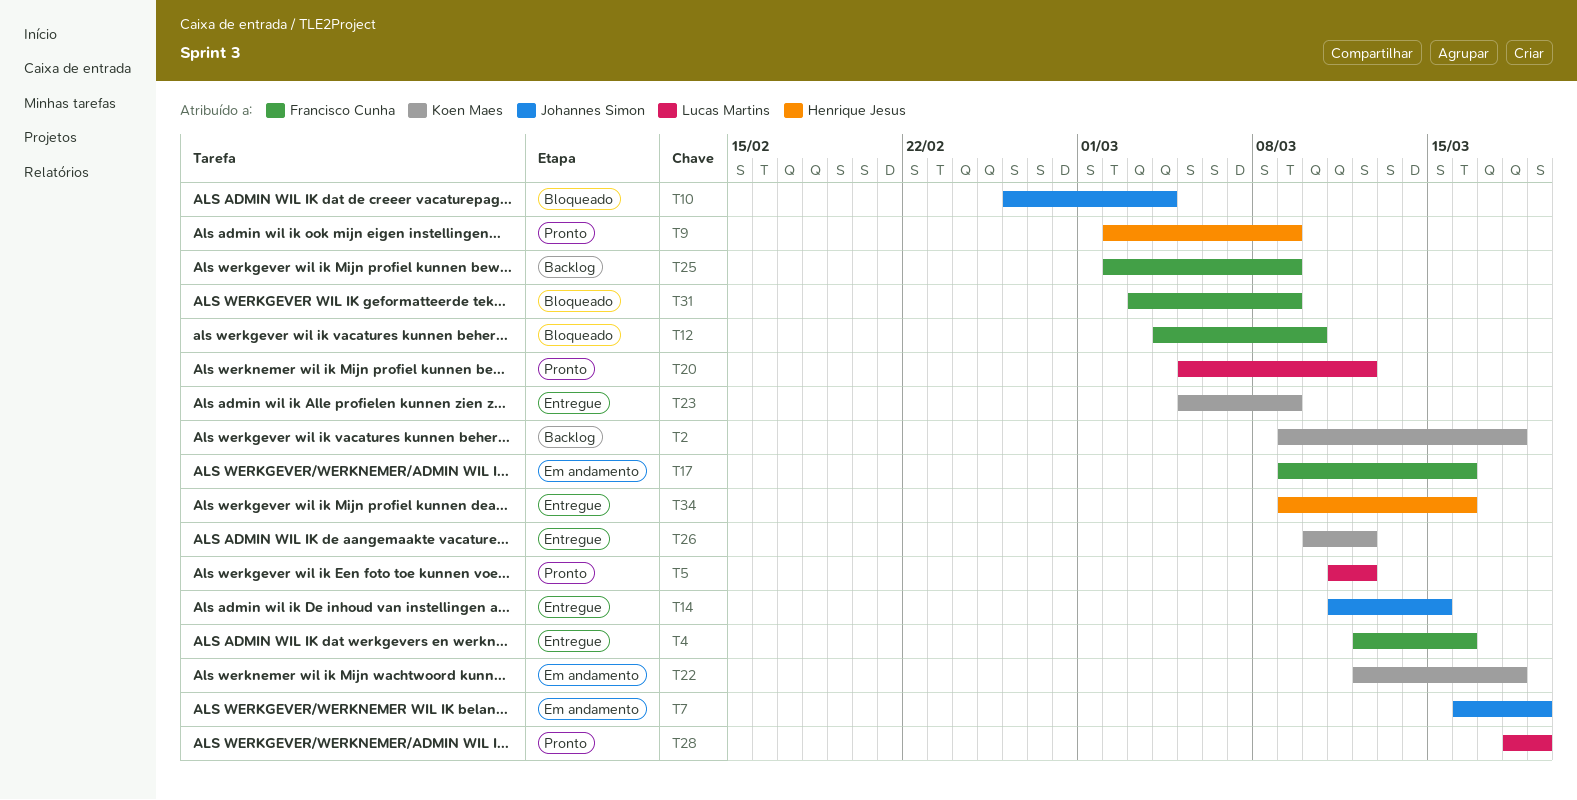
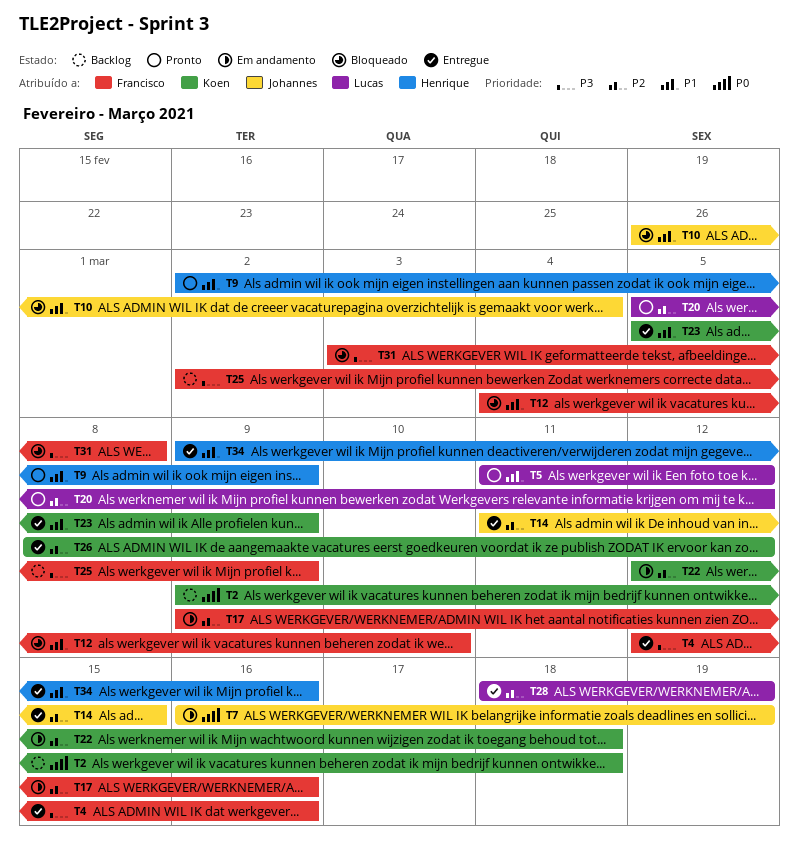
T26, start: Mar 10 -> Mar 8
T28, status: Pronto -> Entregue
T31, due: Mar 9 -> Mar 8

